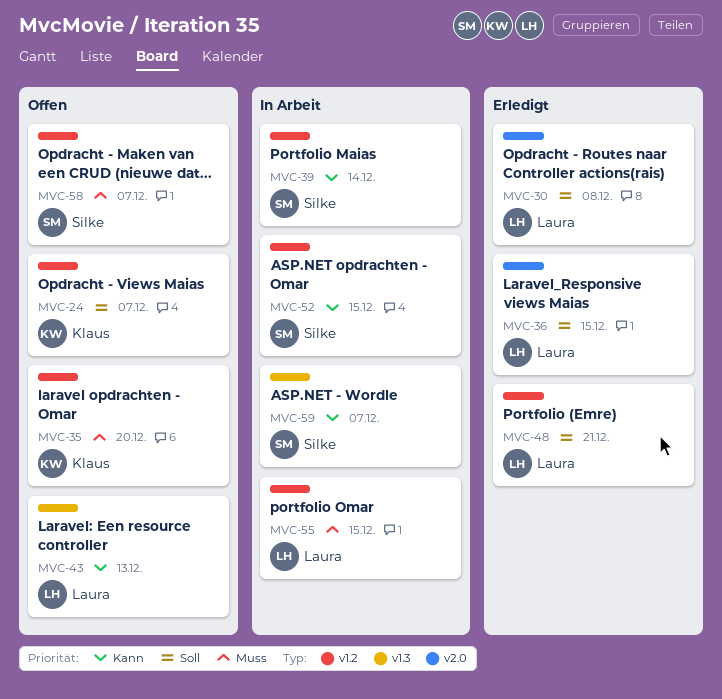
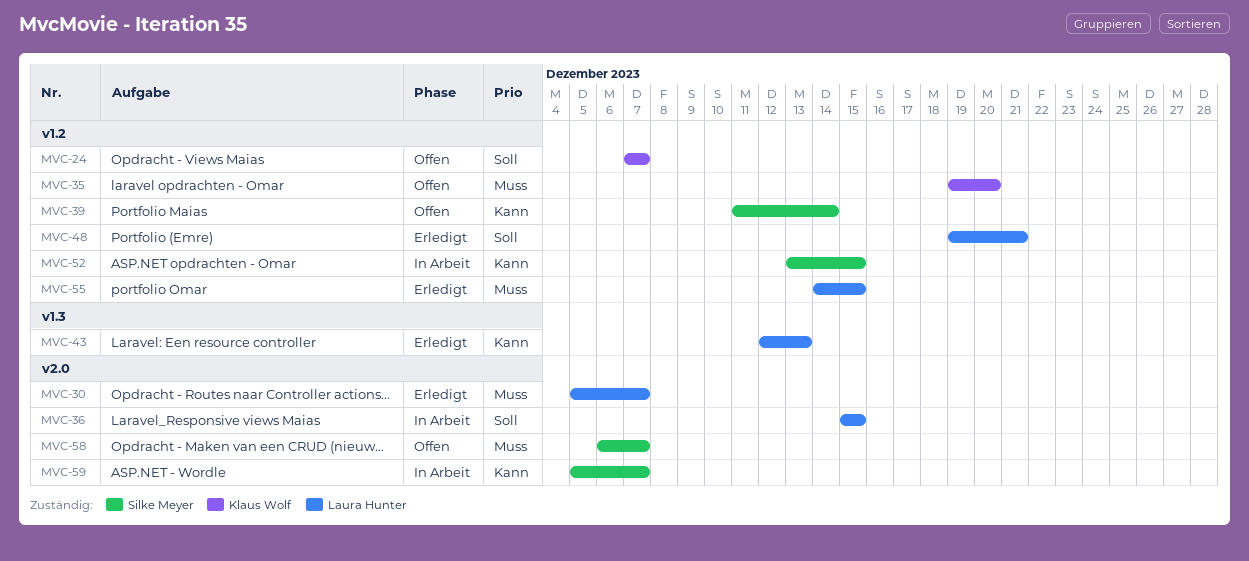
MVC-30, priority: Soll -> Muss
MVC-30, due: Dec 8 -> Dec 7
MVC-36, status: Erledigt -> In Arbeit
MVC-39, status: In Arbeit -> Offen
MVC-43, status: Offen -> Erledigt
MVC-55, status: In Arbeit -> Erledigt
MVC-58, label: v1.2 -> v2.0
MVC-59, label: v1.3 -> v2.0

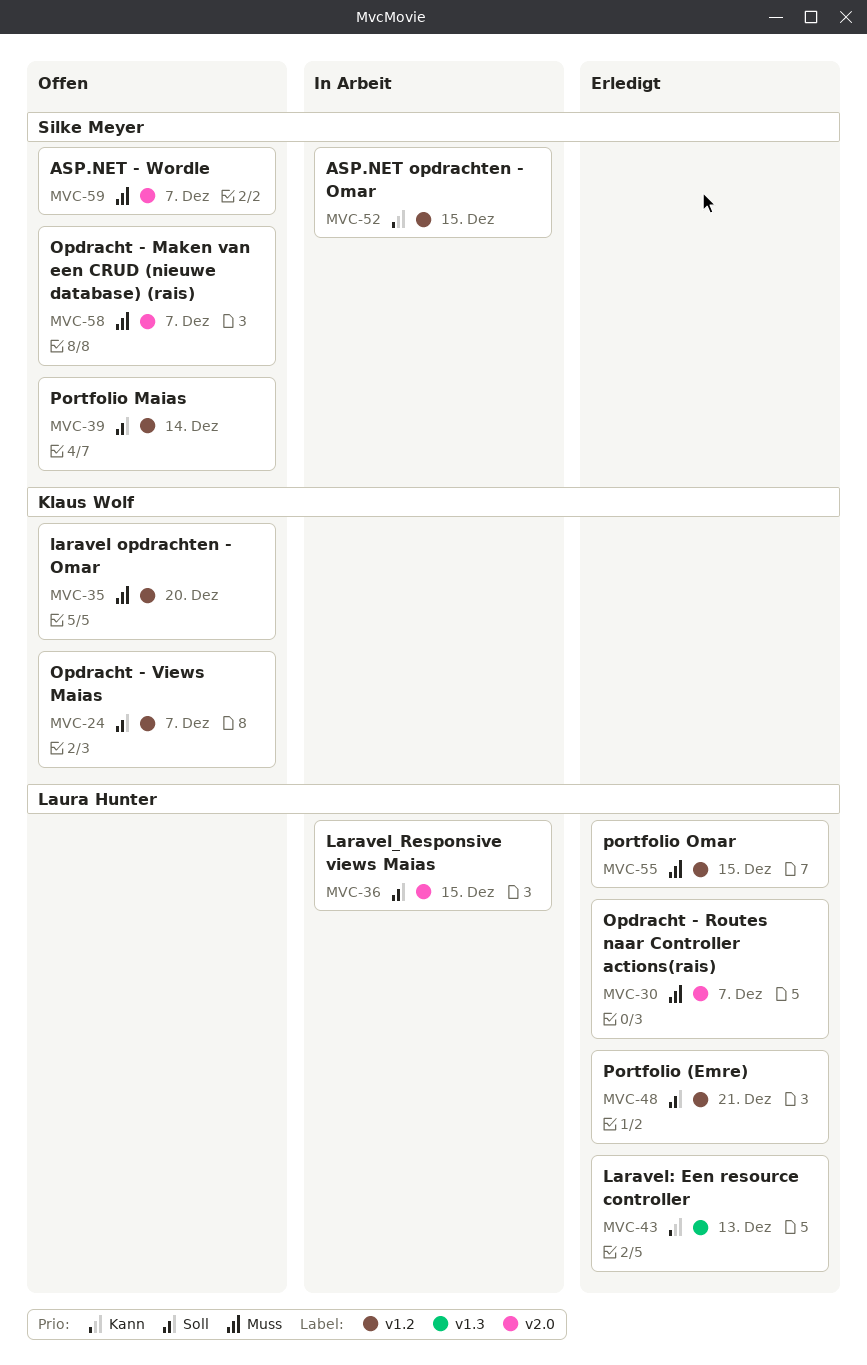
MVC-39, priority: Kann -> Soll
MVC-59, status: In Arbeit -> Offen
MVC-59, priority: Kann -> Muss

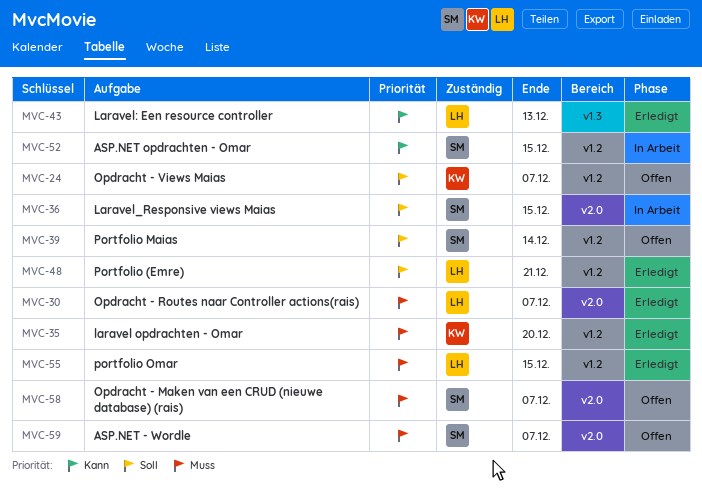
MVC-35, status: Offen -> Erledigt
MVC-36, owner: Laura Hunter -> Silke Meyer

